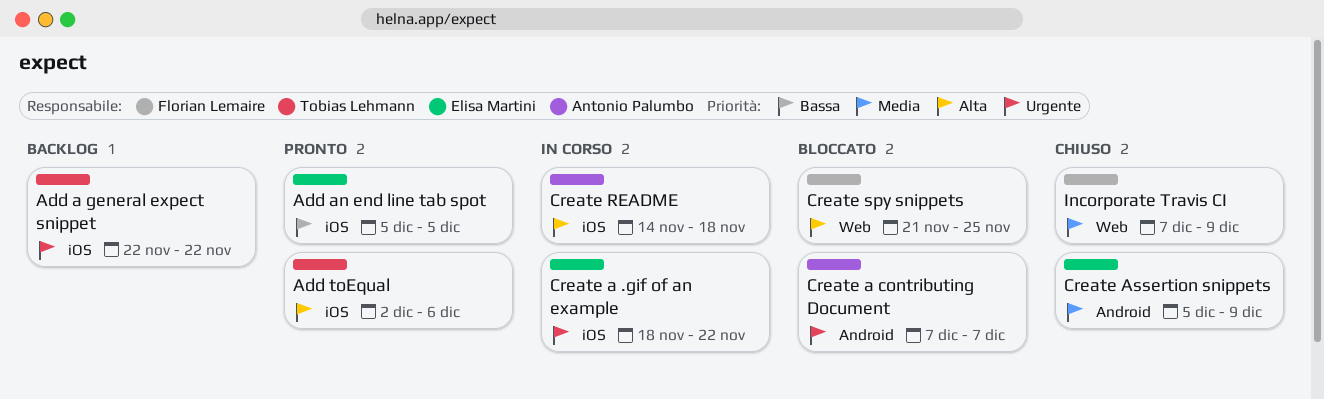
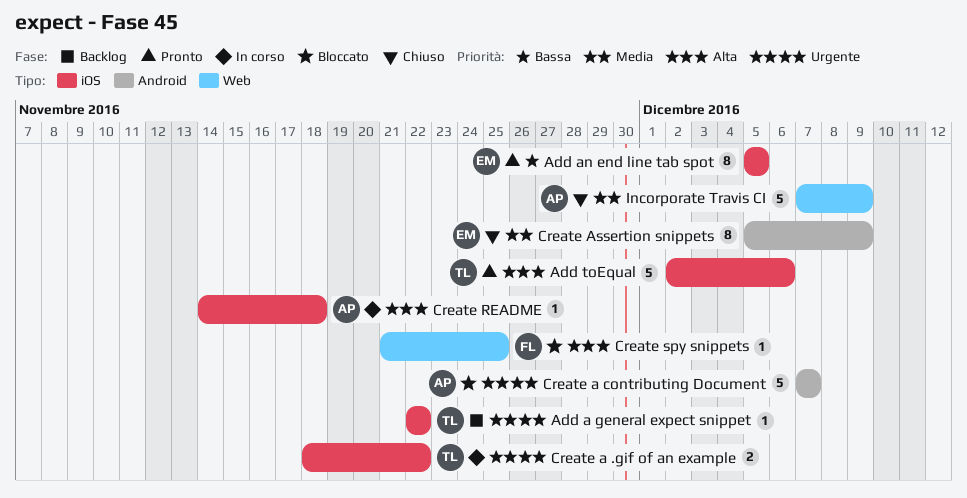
Create a .gif of an example, owner: Elisa Martini -> Tobias Lehmann
Incorporate Travis CI, owner: Florian Lemaire -> Antonio Palumbo

